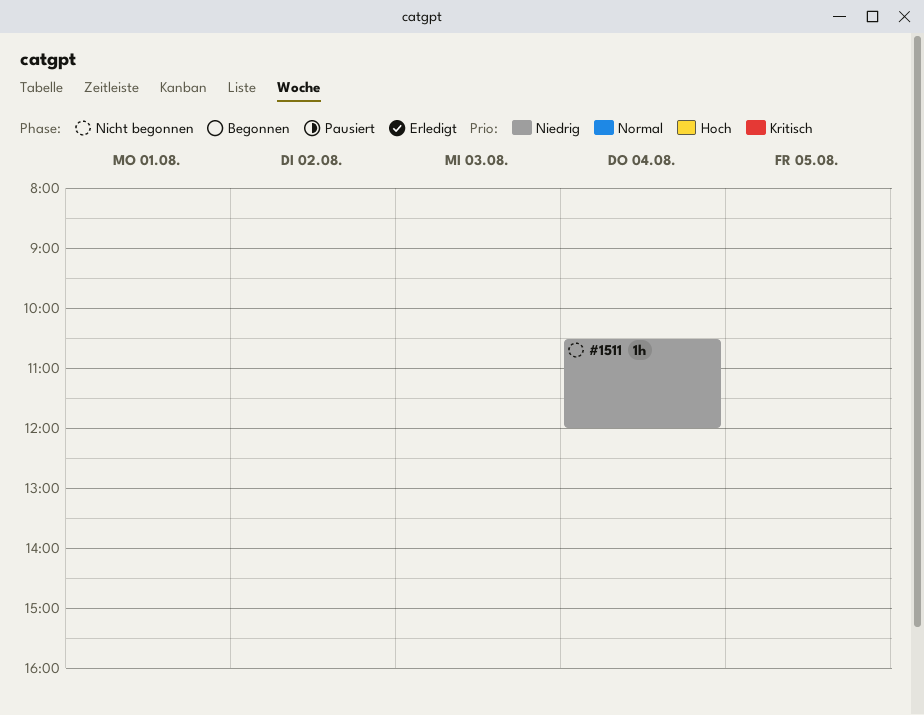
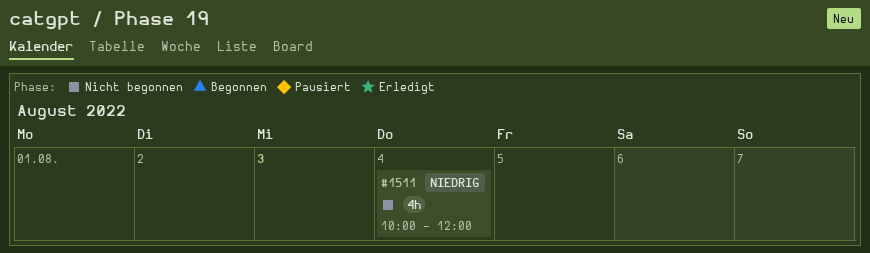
#1511, estimate: 1h -> 4h
#1511, begins: 10:30 -> 10:00

